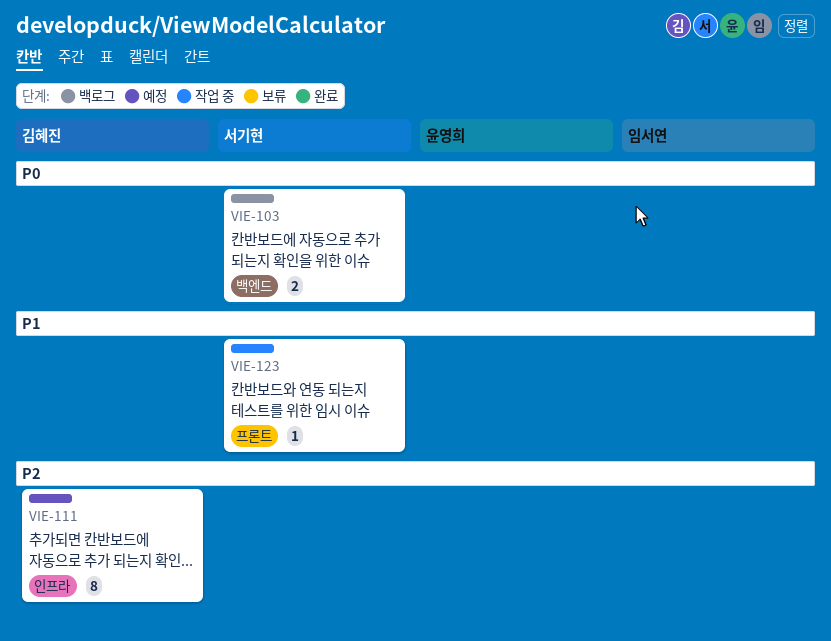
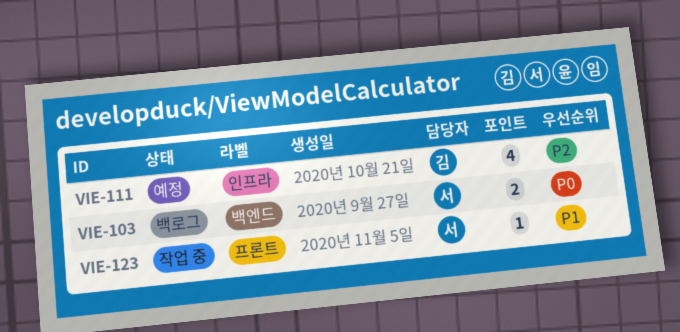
VIE-111, estimate: 8 -> 4

